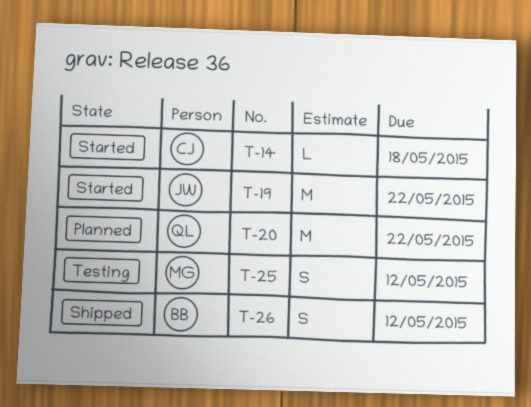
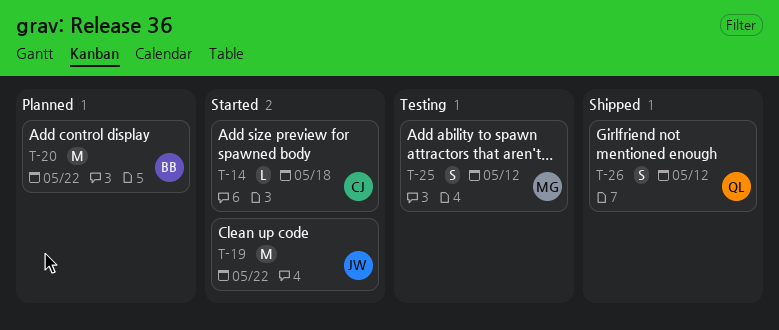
T-20, owner: QL -> BB
T-26, owner: BB -> QL

